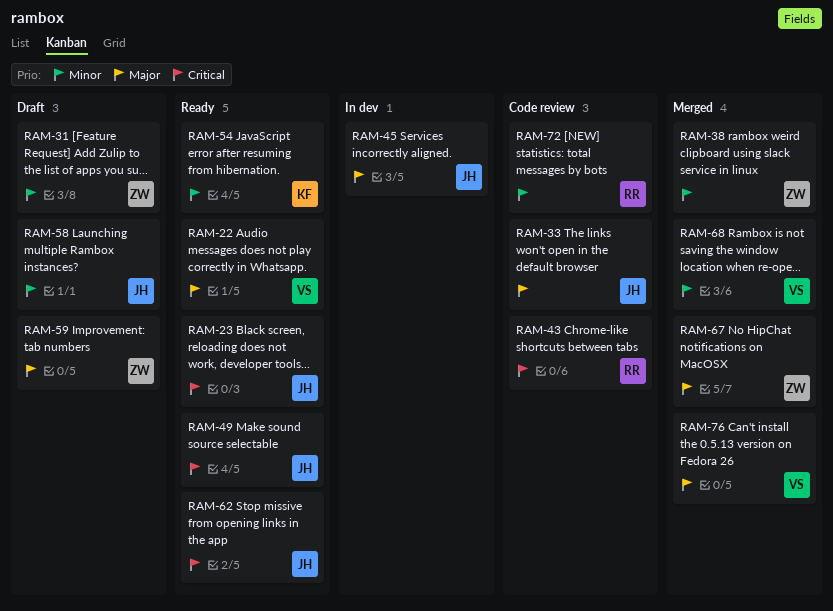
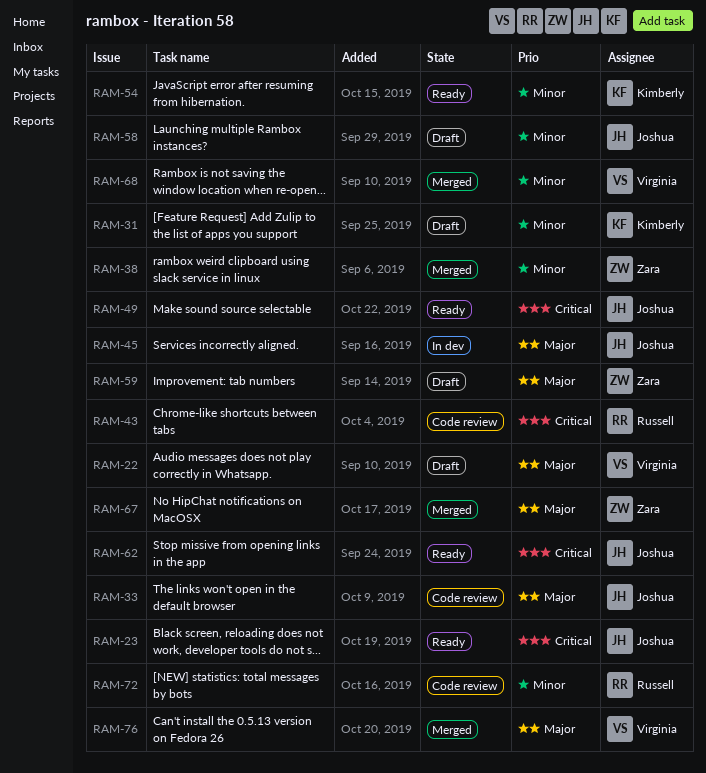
RAM-22, status: Ready -> Draft
RAM-31, owner: Zara -> Kimberly

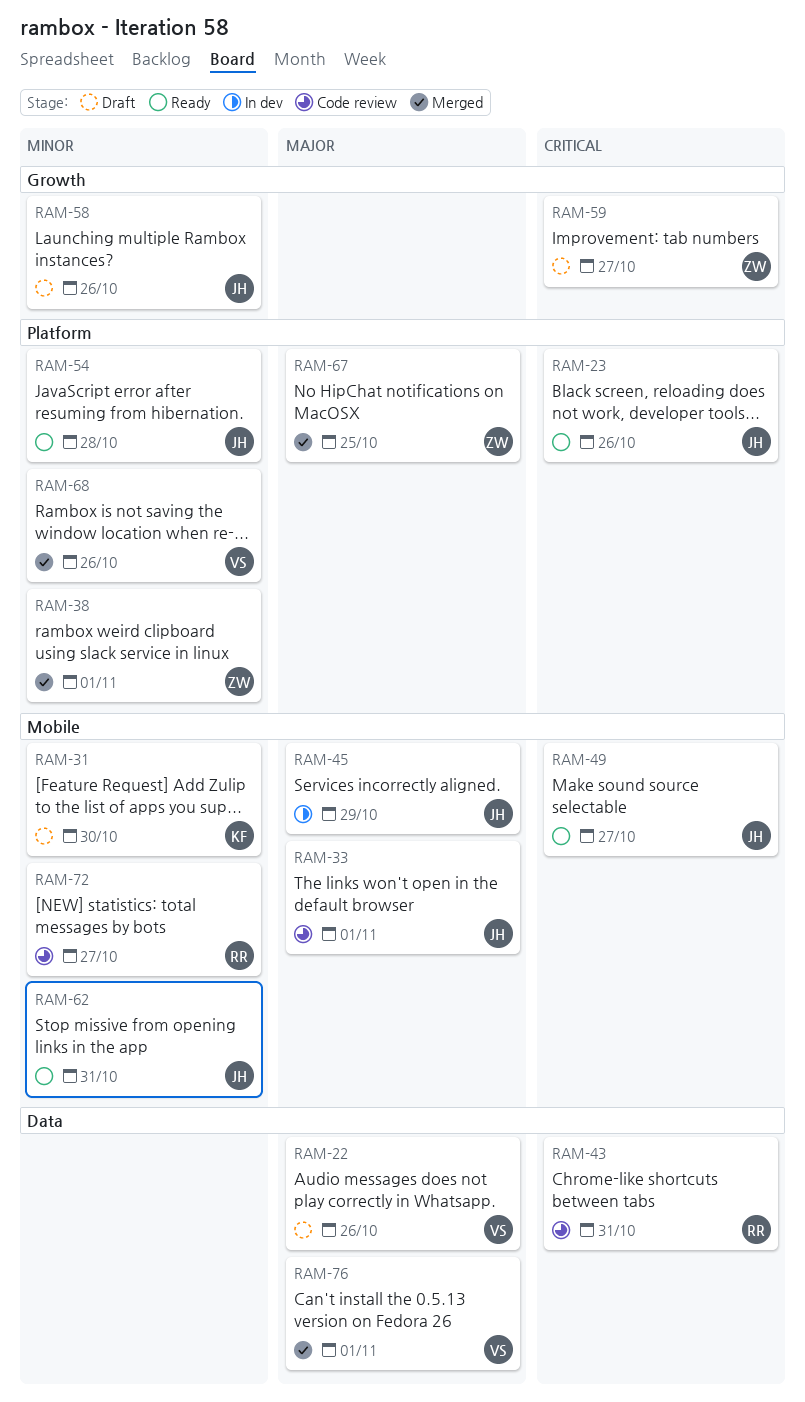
RAM-54, owner: Kimberly -> Joshua
RAM-59, priority: Major -> Critical
RAM-62, priority: Critical -> Minor

